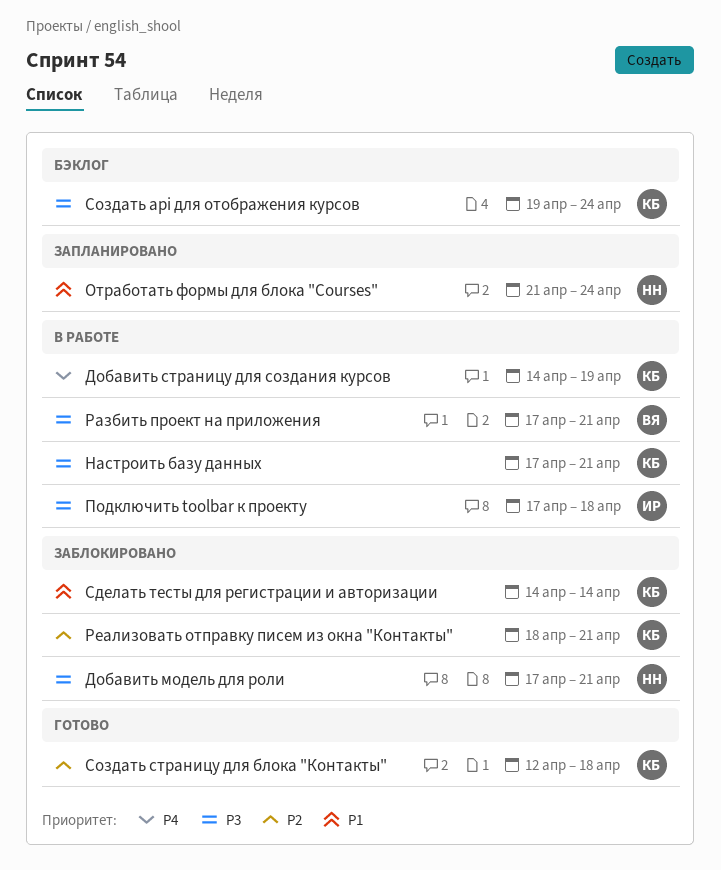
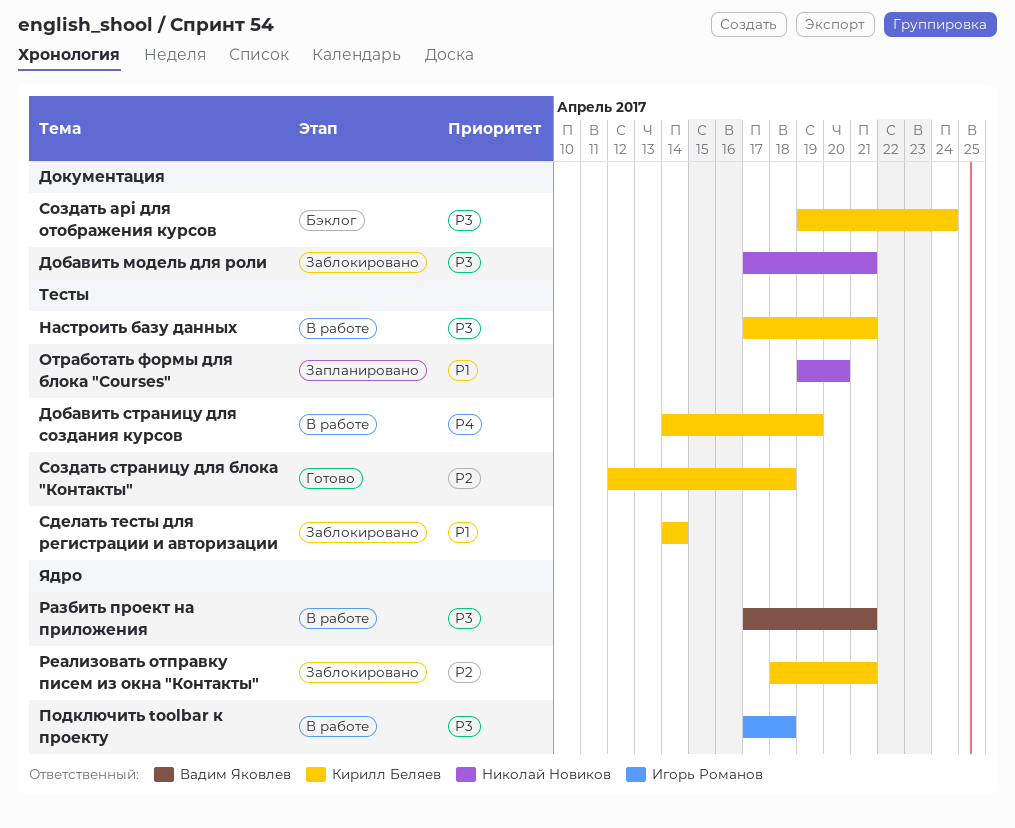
Отработать формы для блока "Courses", start: Apr 21 -> Apr 19
Отработать формы для блока "Courses", due: Apr 24 -> Apr 20

